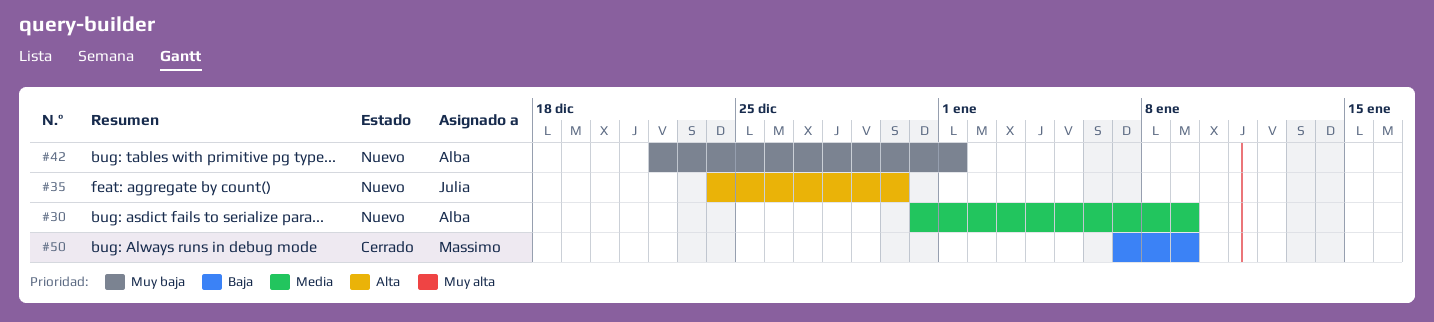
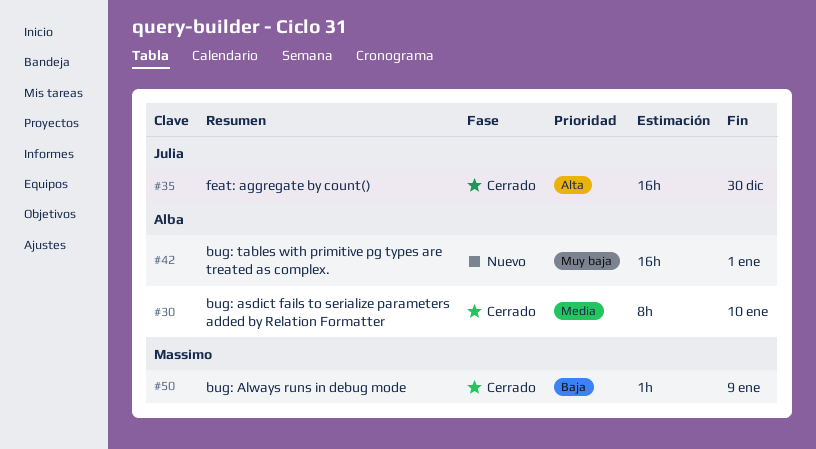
#30, status: Nuevo -> Cerrado
#30, due: Jan 9 -> Jan 10
#35, status: Nuevo -> Cerrado

